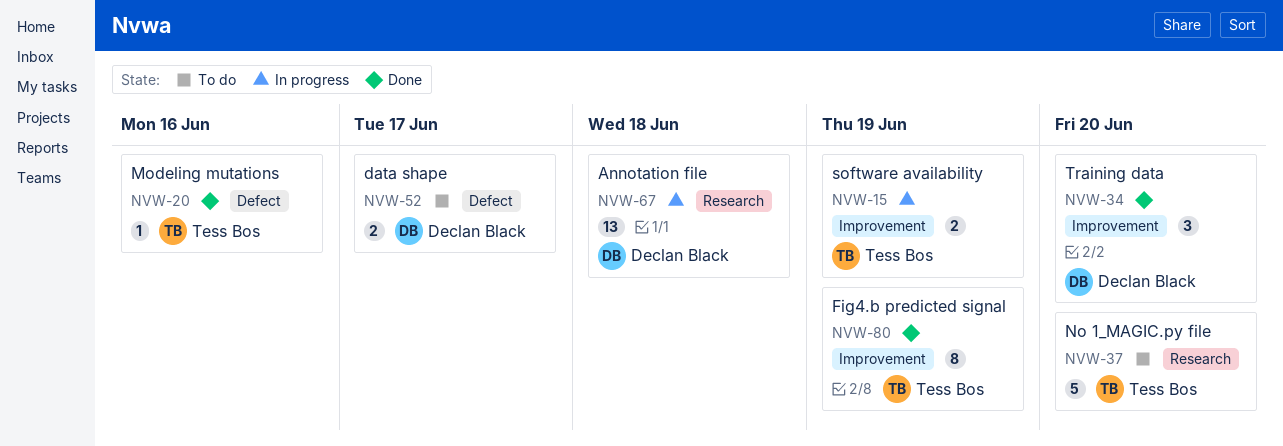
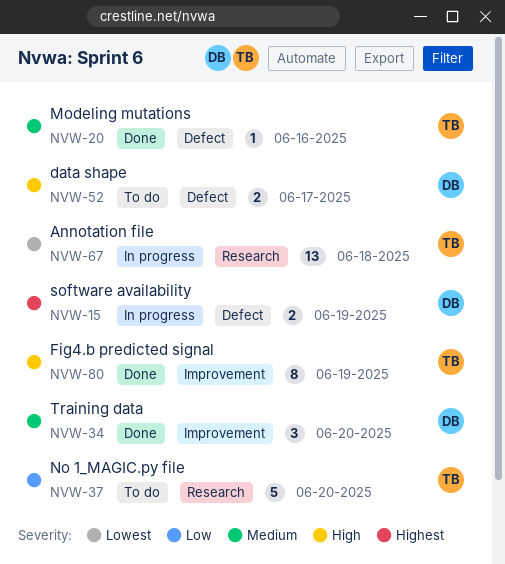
NVW-15, owner: Tess Bos -> Declan Black
NVW-15, label: Improvement -> Defect
NVW-67, owner: Declan Black -> Tess Bos

